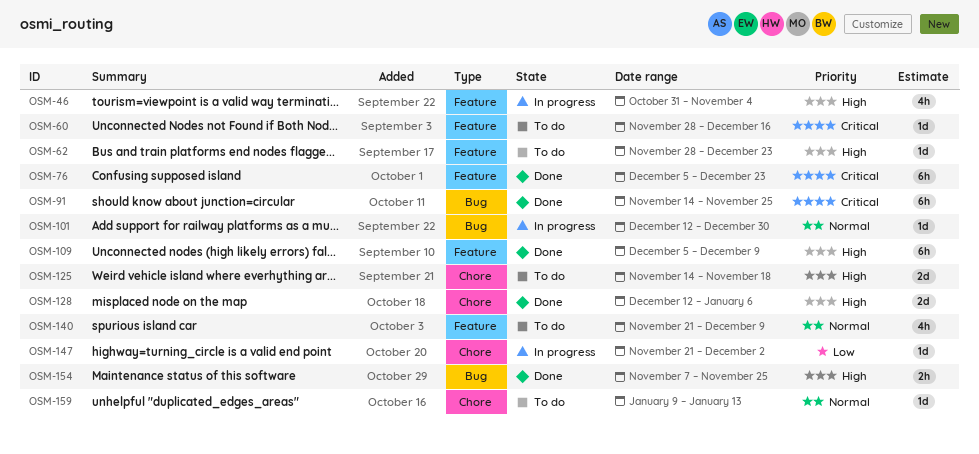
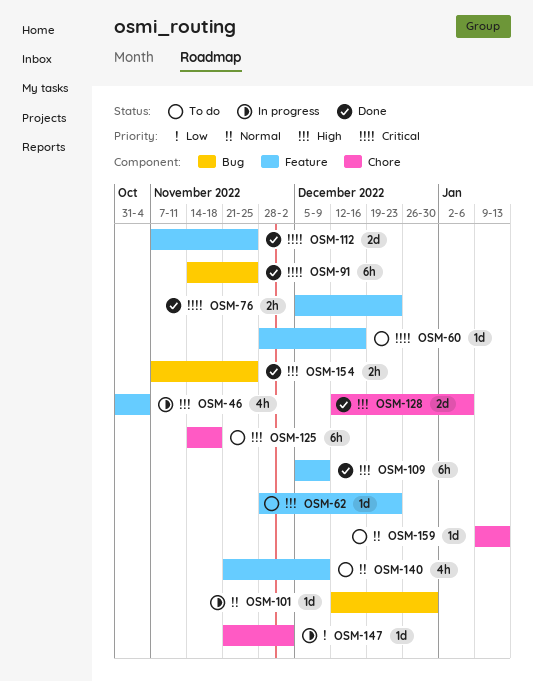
OSM-76, estimate: 6h -> 2h
OSM-112: none -> present
OSM-125, estimate: 2d -> 6h

